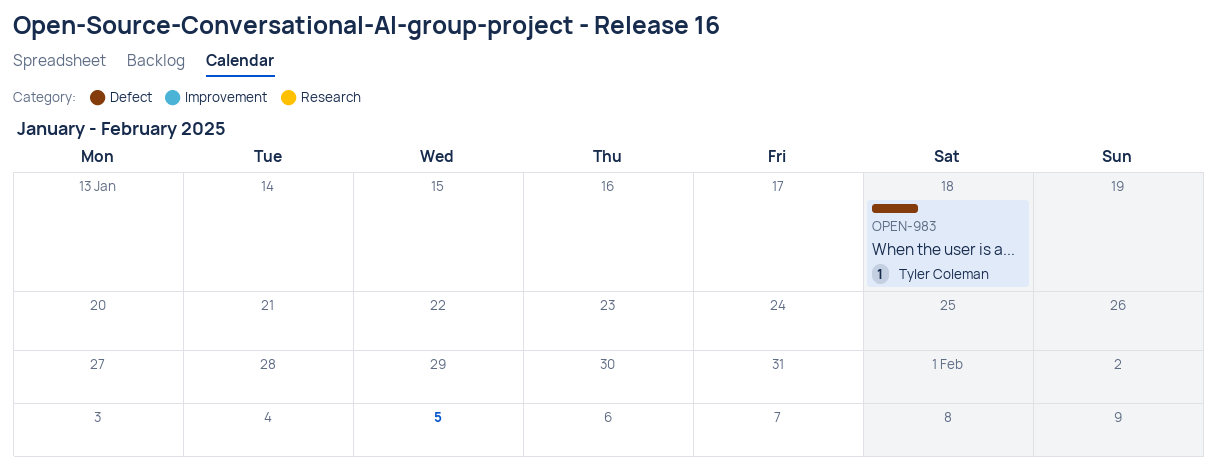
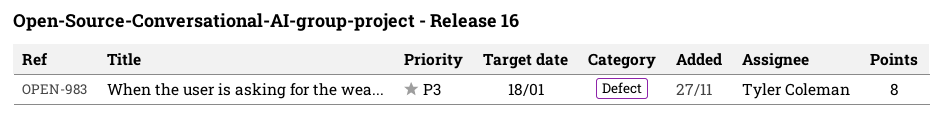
OPEN-983, estimate: 1 -> 8

